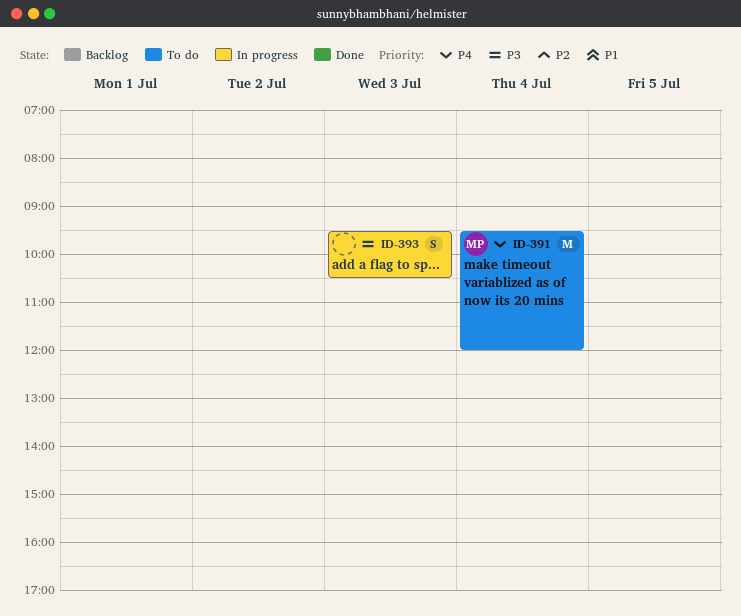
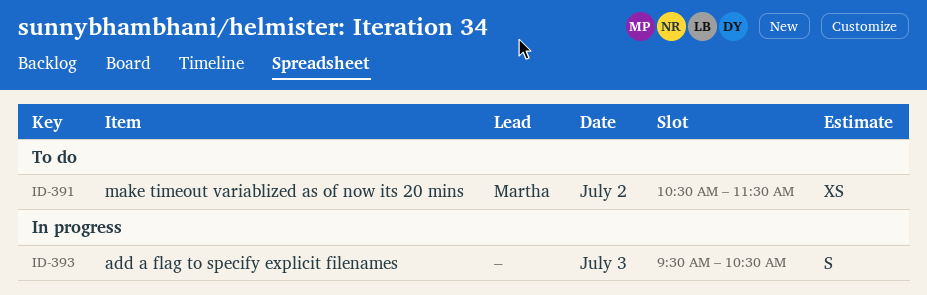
ID-391, estimate: M -> XS
ID-391, day: Jul 4 -> Jul 2
ID-391, begins: 09:30 -> 10:30
ID-391, ends: 12:00 -> 11:30

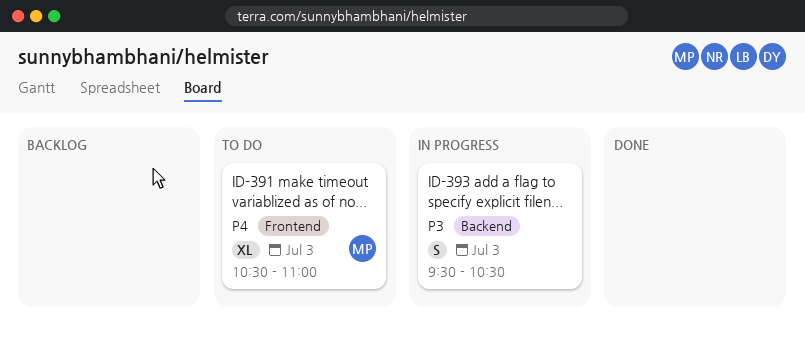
ID-391, estimate: XS -> XL
ID-391, day: Jul 2 -> Jul 3
ID-391, ends: 11:30 -> 11:00

